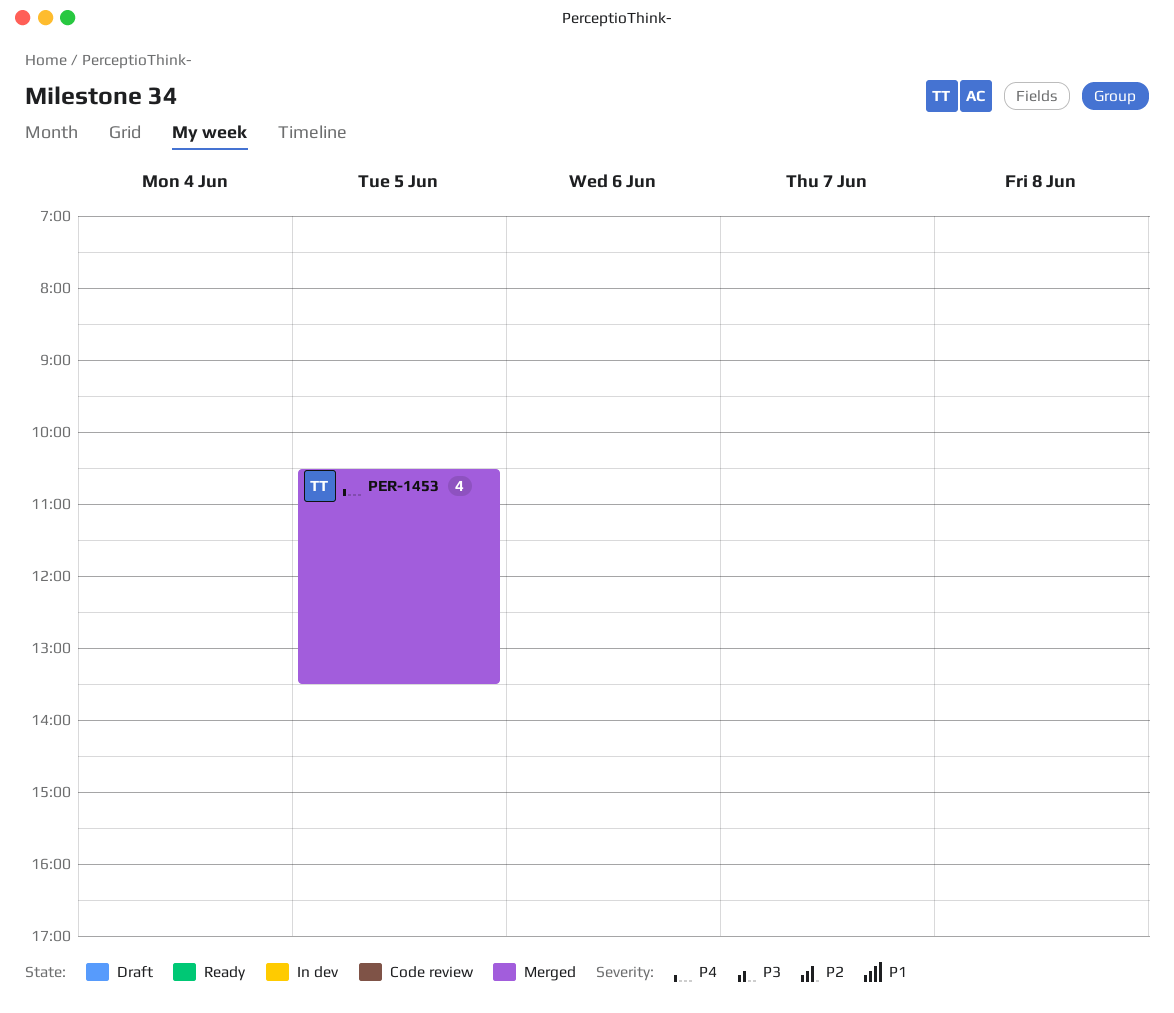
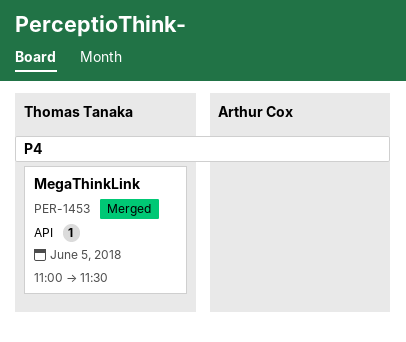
PER-1453, estimate: 4 -> 1
PER-1453, begins: 10:30 -> 11:00
PER-1453, ends: 13:30 -> 11:30

